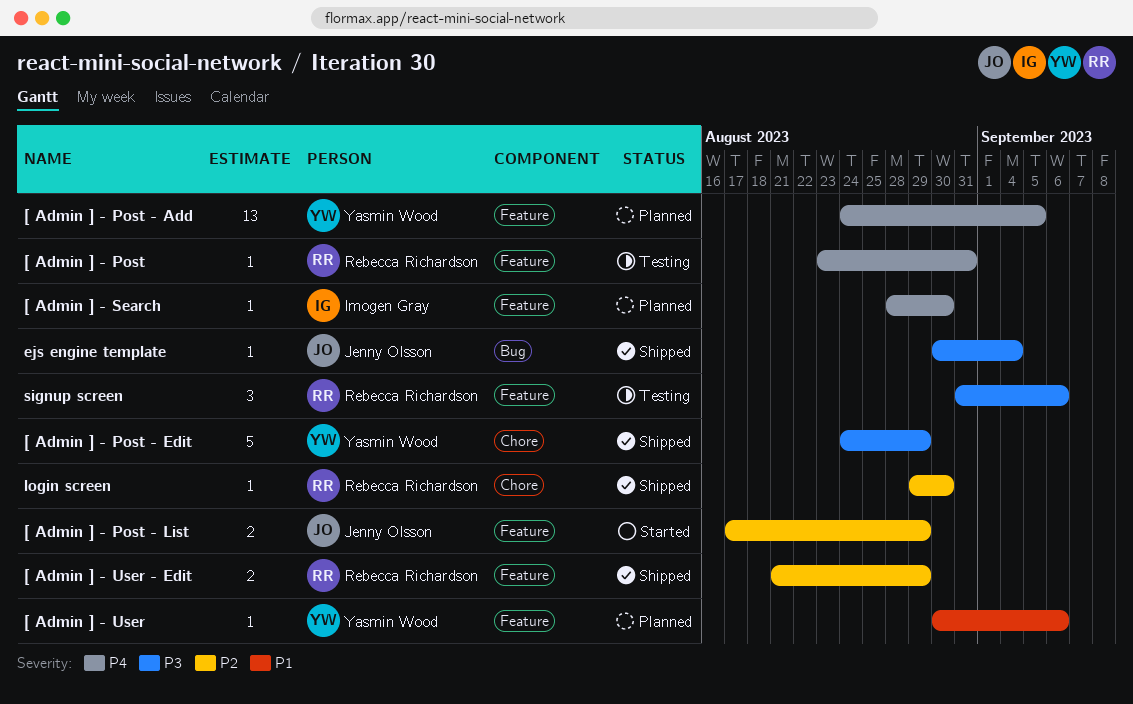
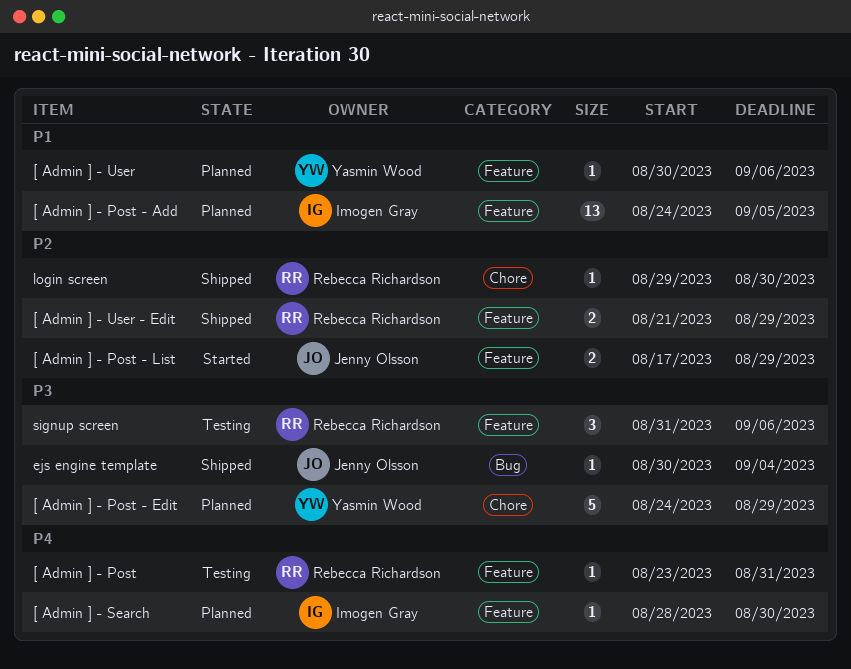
[ Admin ] - Post - Add, owner: Yasmin Wood -> Imogen Gray
[ Admin ] - Post - Add, priority: P4 -> P1
[ Admin ] - Post - Edit, status: Shipped -> Planned

